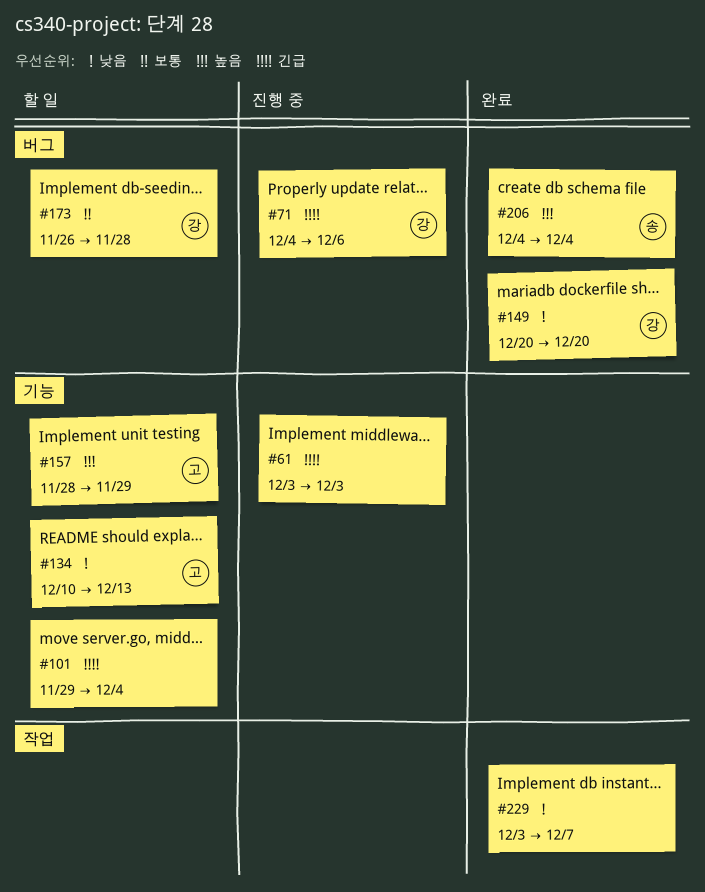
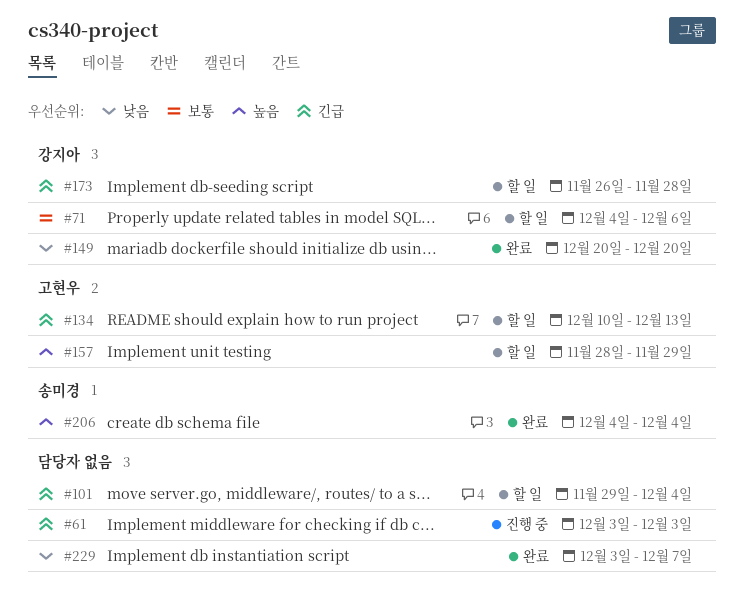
#71, status: 진행 중 -> 할 일
#71, priority: 긴급 -> 보통
#134, priority: 낮음 -> 긴급
#173, priority: 보통 -> 긴급

